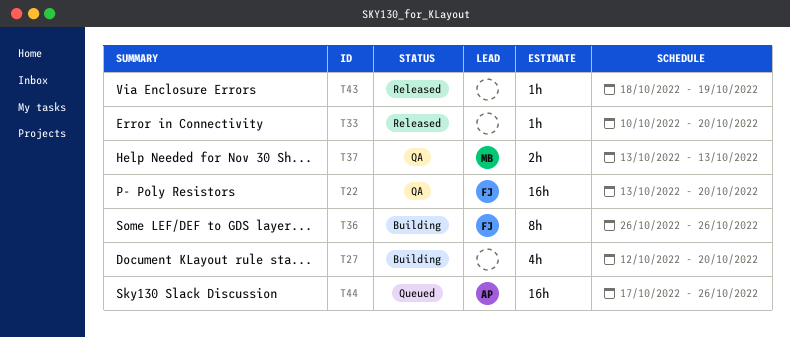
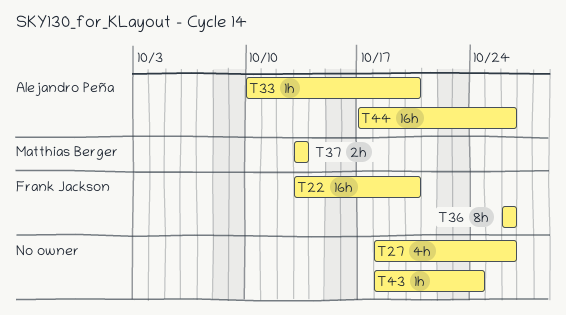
T27, start: Oct 12 -> Oct 18
T27, due: Oct 20 -> Oct 26
T33, owner: none -> Alejandro Peña
T43, due: Oct 19 -> Oct 24

